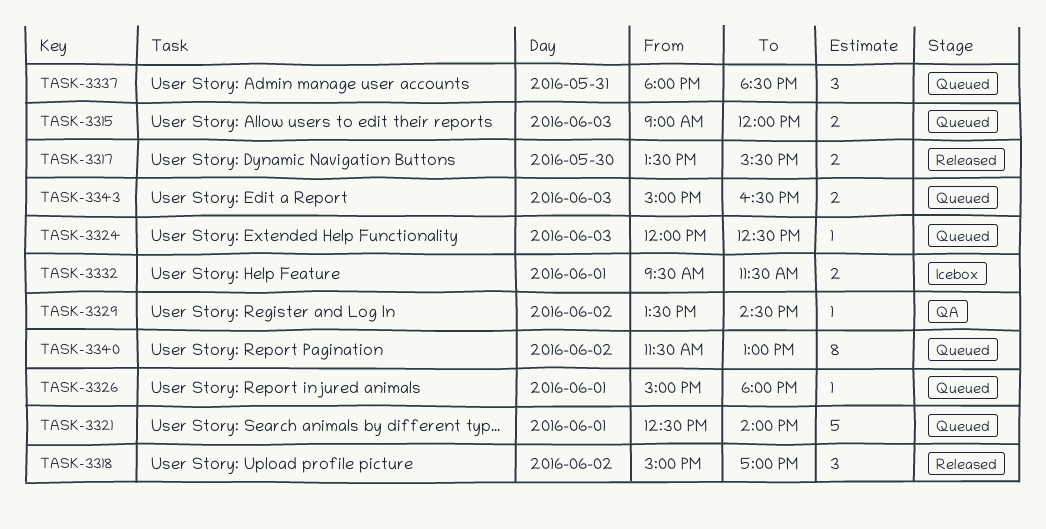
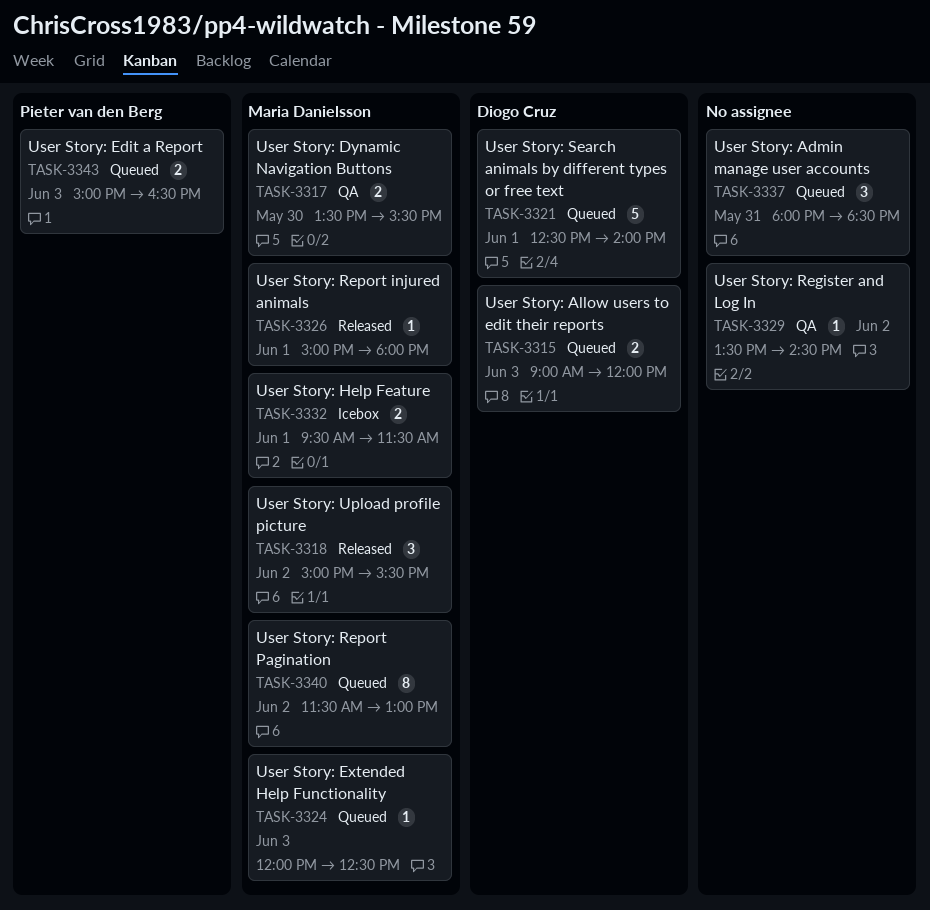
TASK-3317, status: Released -> QA
TASK-3318, ends: 17:00 -> 15:30
TASK-3326, status: Queued -> Released

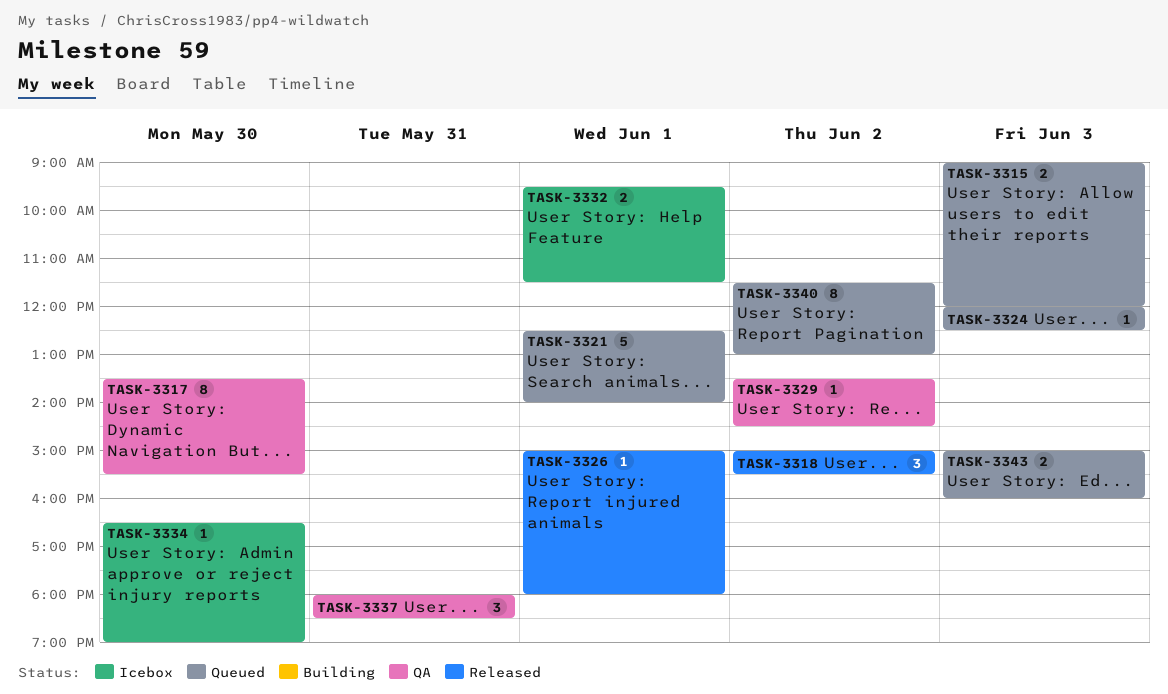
TASK-3317, estimate: 2 -> 8
TASK-3334: none -> present
TASK-3337, status: Queued -> QA
TASK-3343, ends: 16:30 -> 16:00

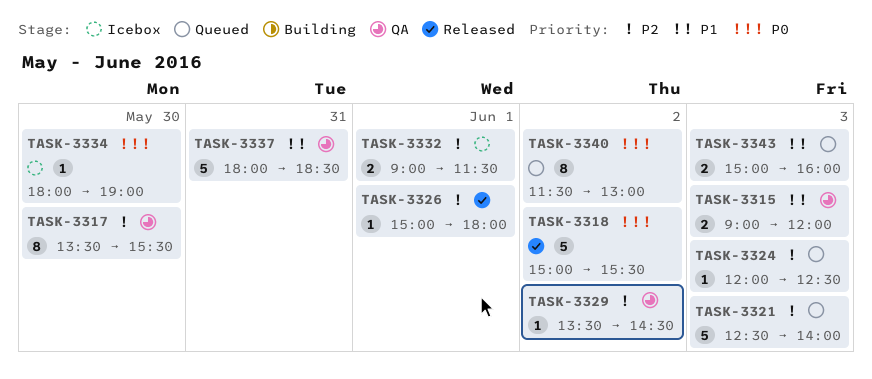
TASK-3315, status: Queued -> QA
TASK-3318, estimate: 3 -> 5
TASK-3321, day: Jun 1 -> Jun 3
TASK-3332, begins: 09:30 -> 09:00
TASK-3334, begins: 16:30 -> 18:00
TASK-3337, estimate: 3 -> 5

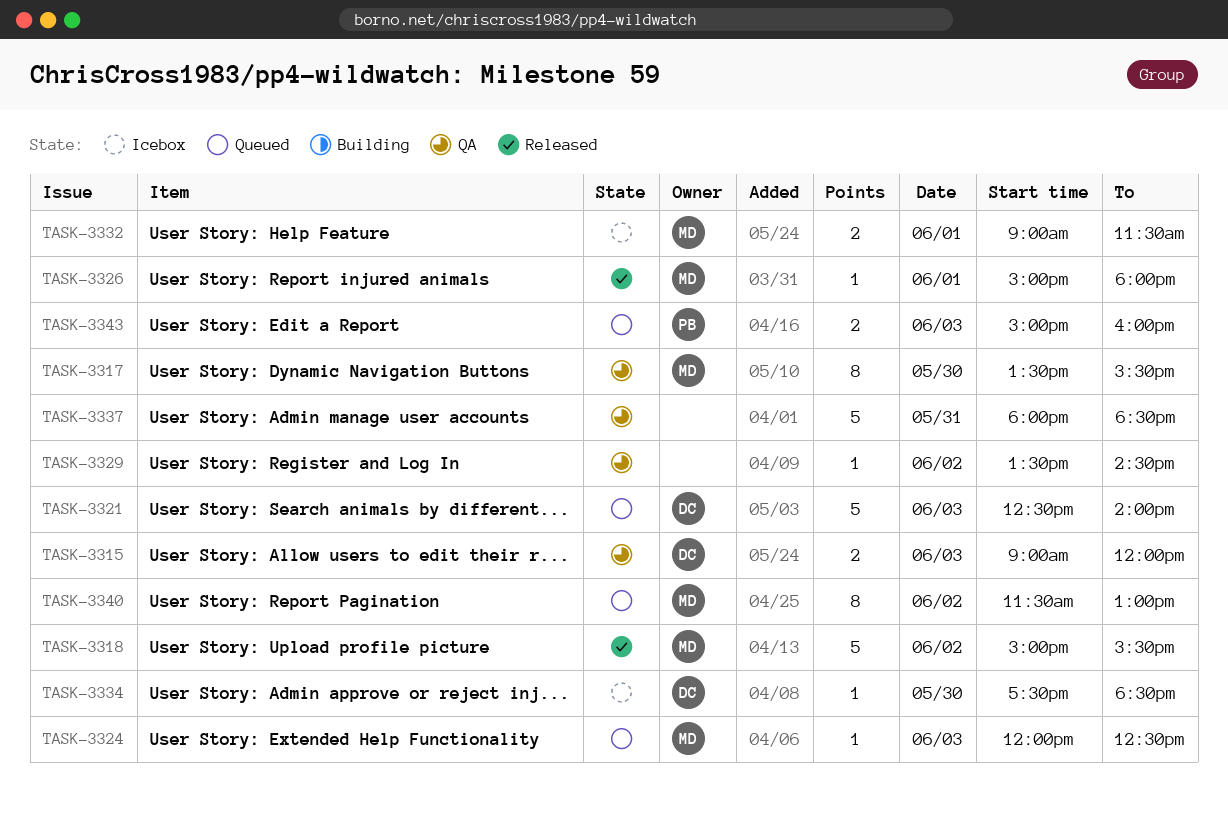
TASK-3334, begins: 18:00 -> 17:30
TASK-3334, ends: 19:00 -> 18:30

